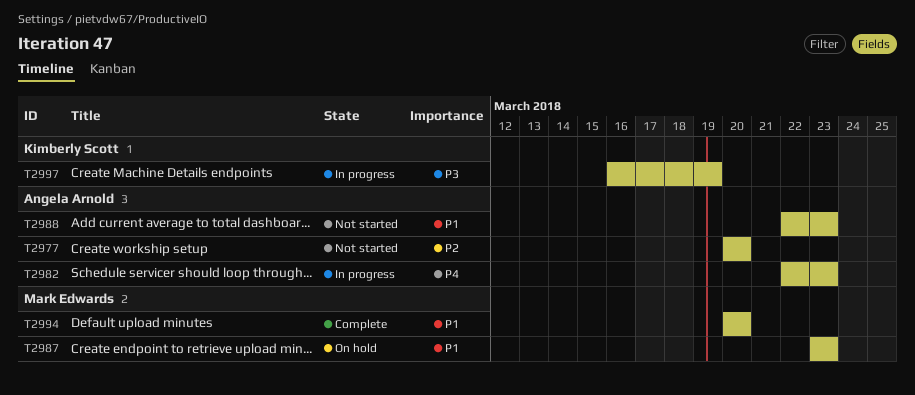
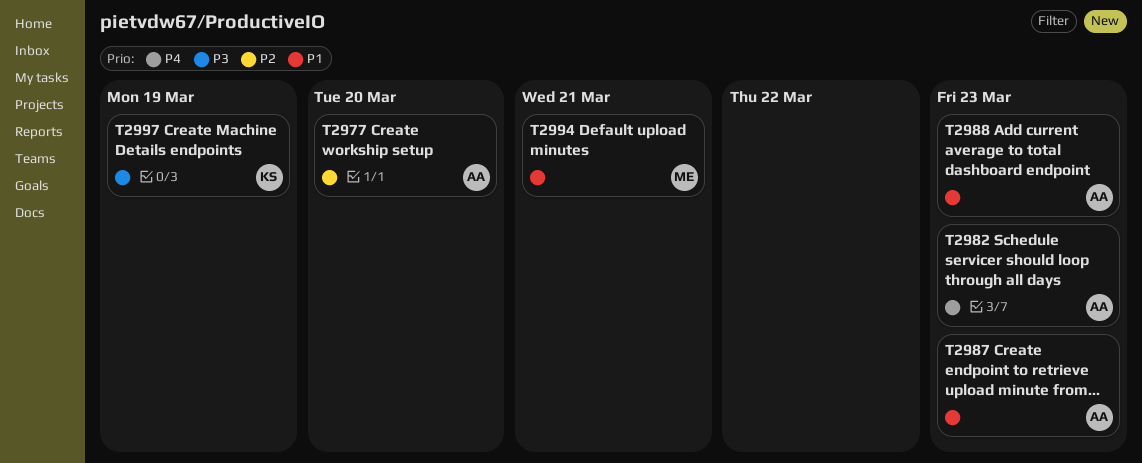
T2987, owner: Mark Edwards -> Angela Arnold
T2994, due: Mar 20 -> Mar 21

